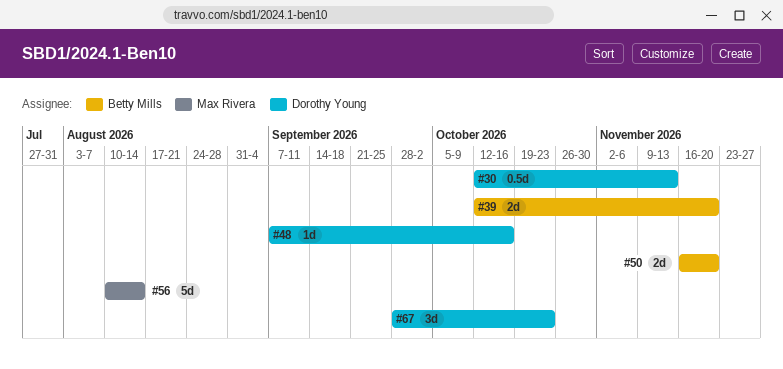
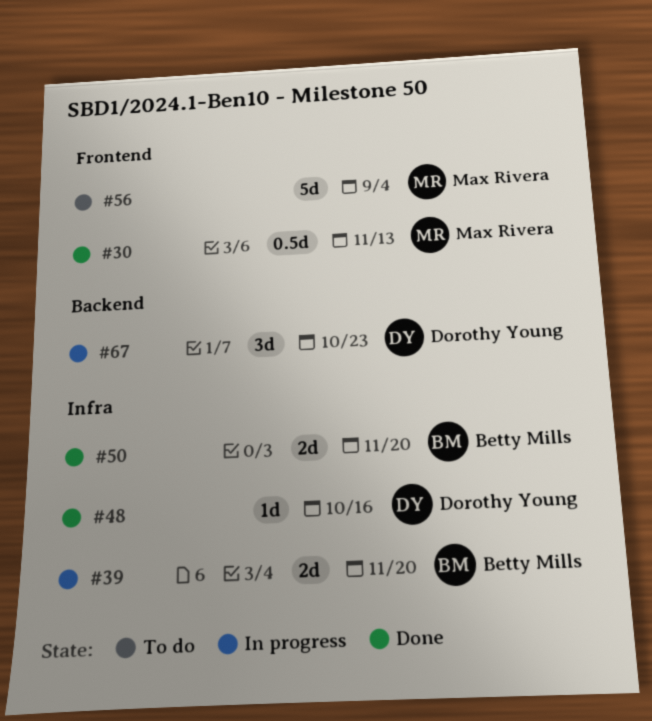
#30, owner: Dorothy Young -> Max Rivera
#56, due: Aug 14 -> Sep 4

